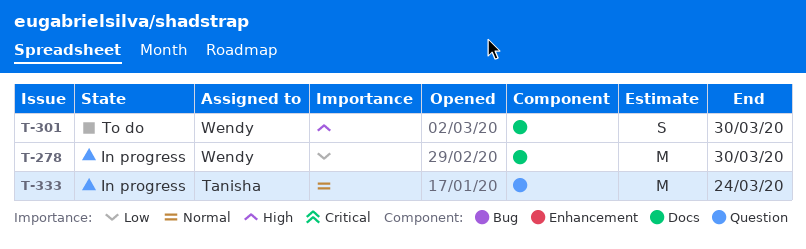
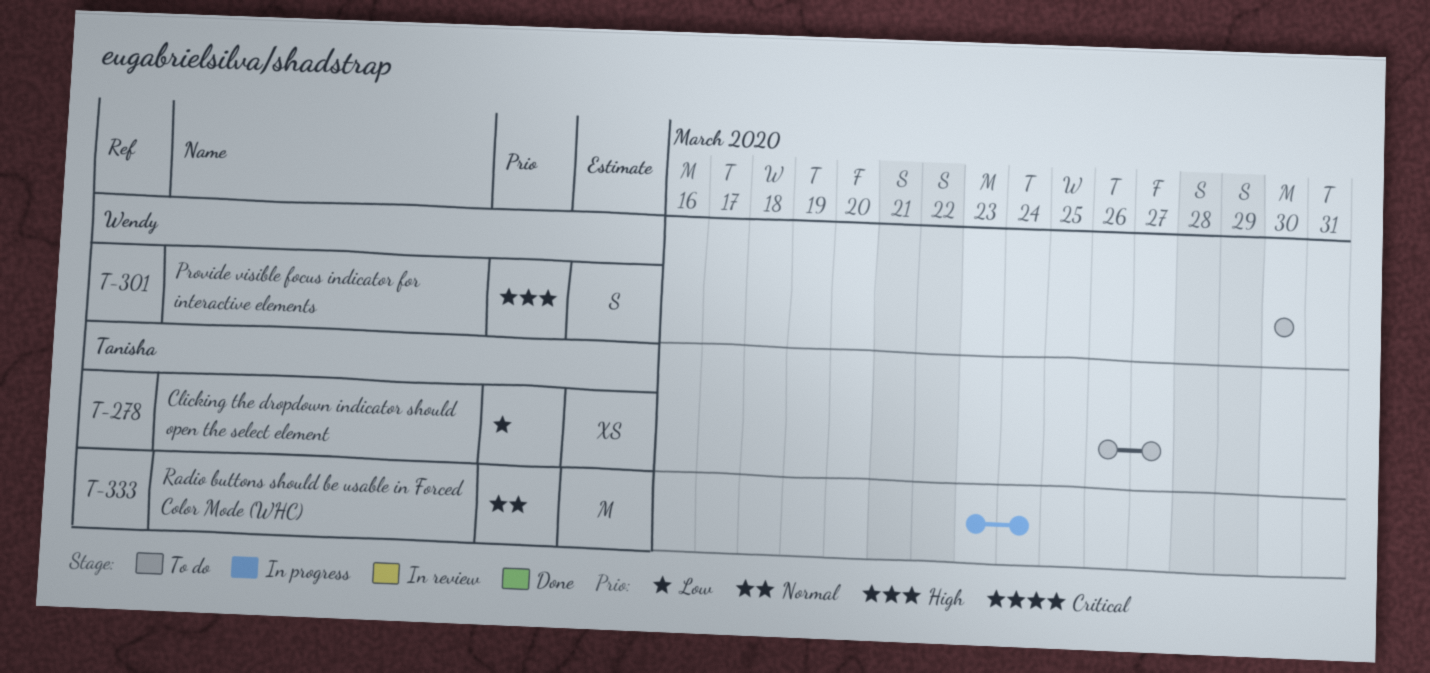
T-278, status: In progress -> To do
T-278, owner: Wendy -> Tanisha
T-278, estimate: M -> XS
T-278, due: Mar 30 -> Mar 27

